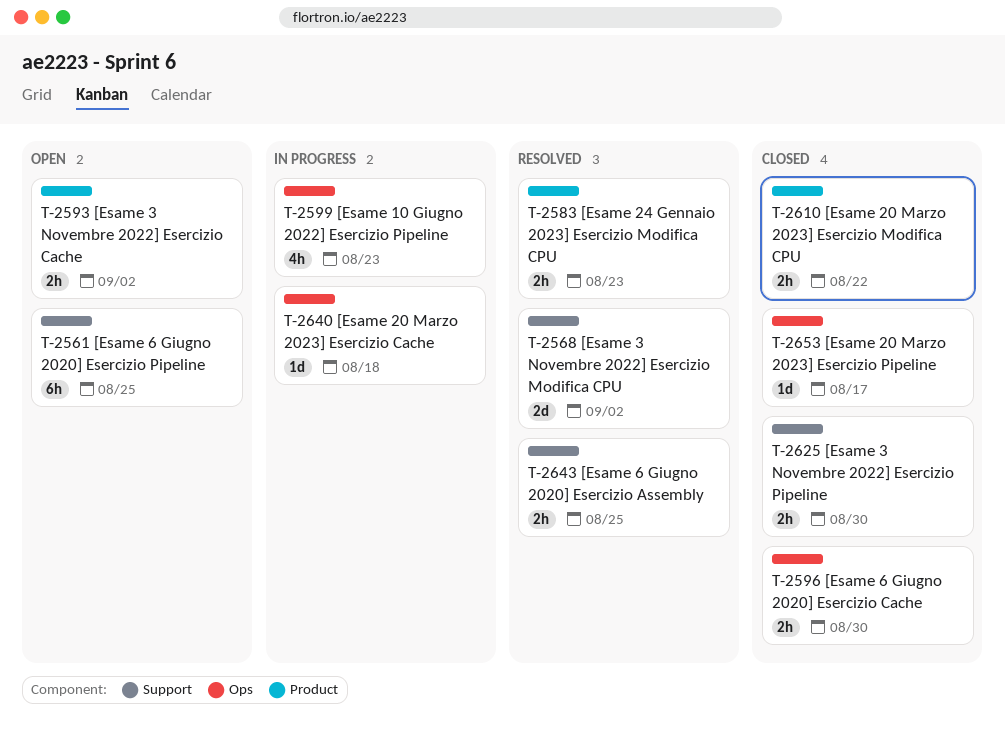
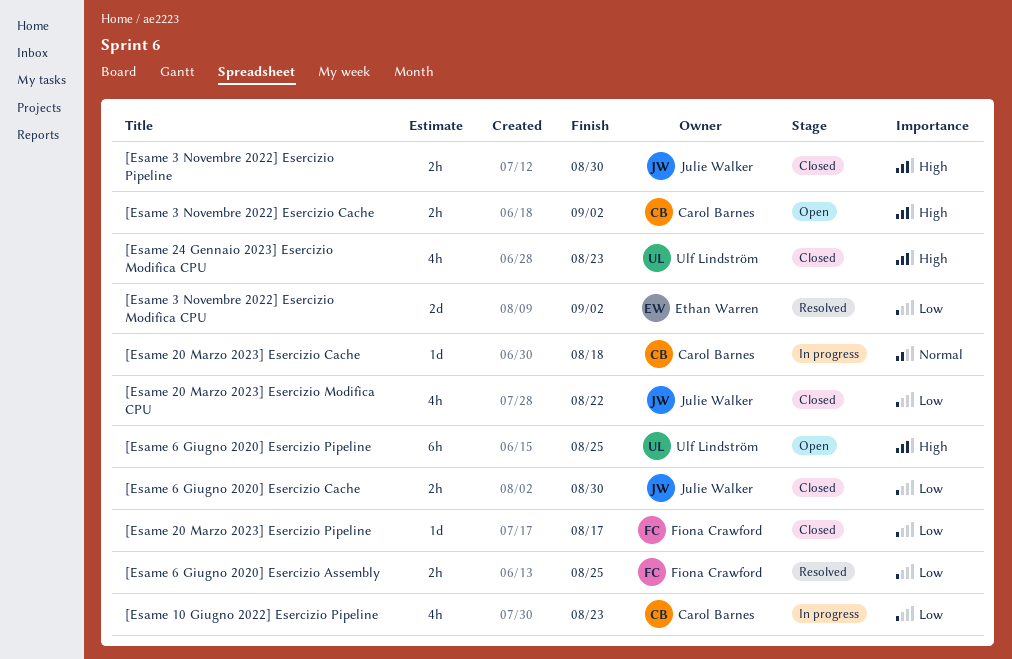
[Esame 20 Marzo 2023] Esercizio Modifica CPU, estimate: 2h -> 4h
[Esame 24 Gennaio 2023] Esercizio Modifica CPU, status: Resolved -> Closed
[Esame 24 Gennaio 2023] Esercizio Modifica CPU, estimate: 2h -> 4h

